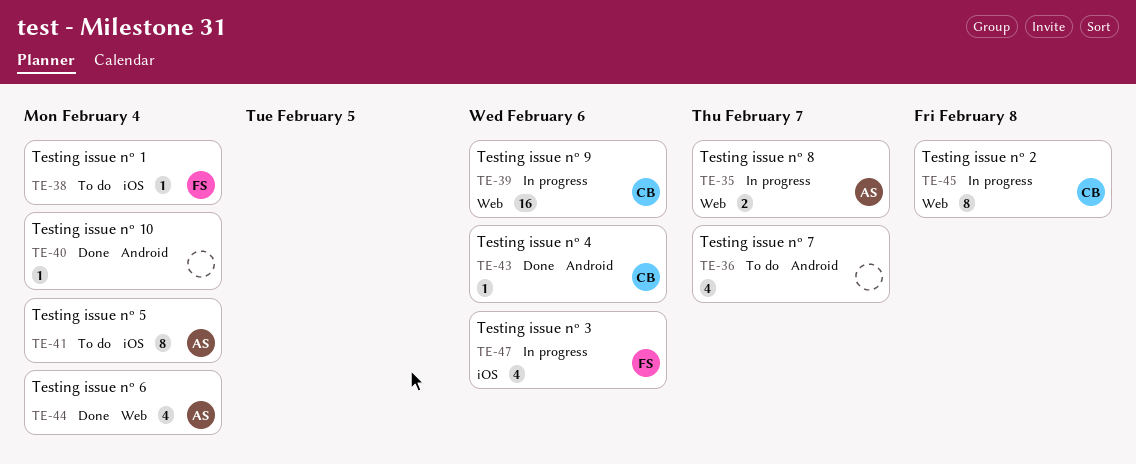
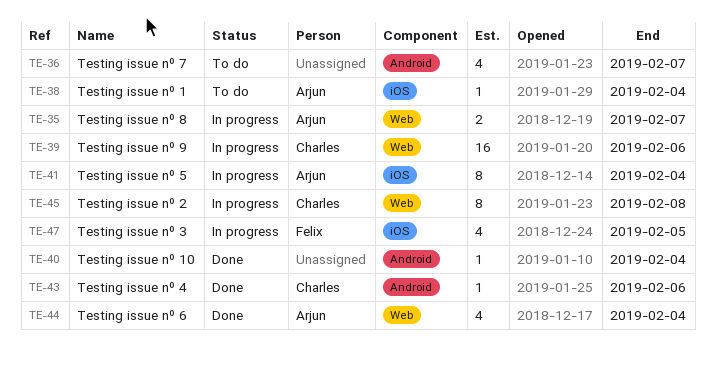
TE-38, owner: Felix -> Arjun
TE-41, status: To do -> In progress
TE-47, due: Feb 6 -> Feb 5

